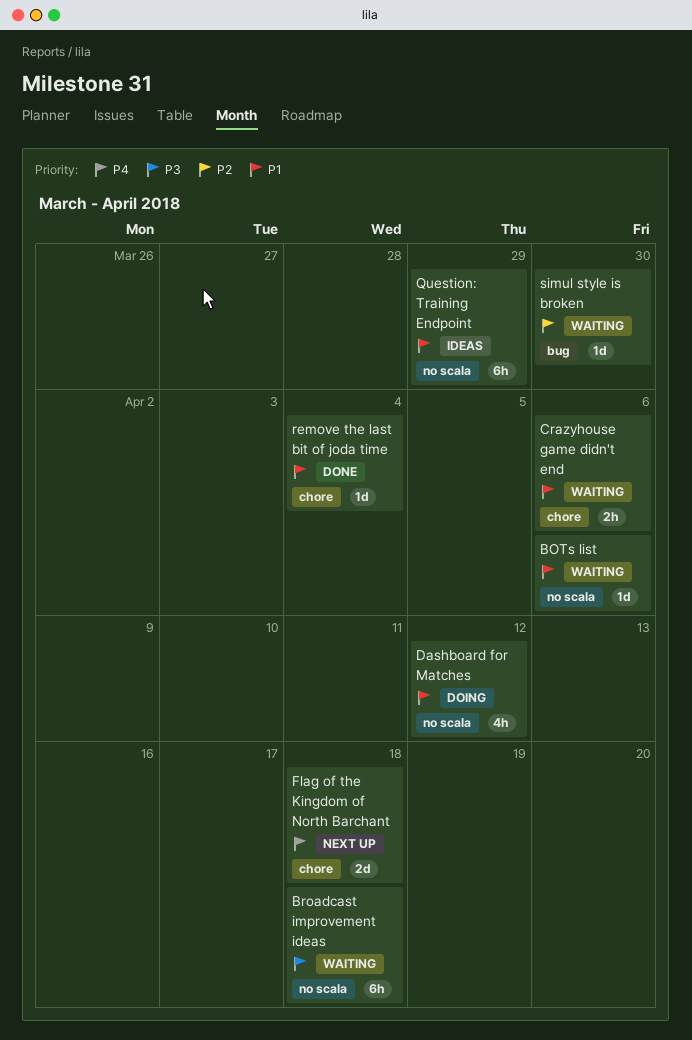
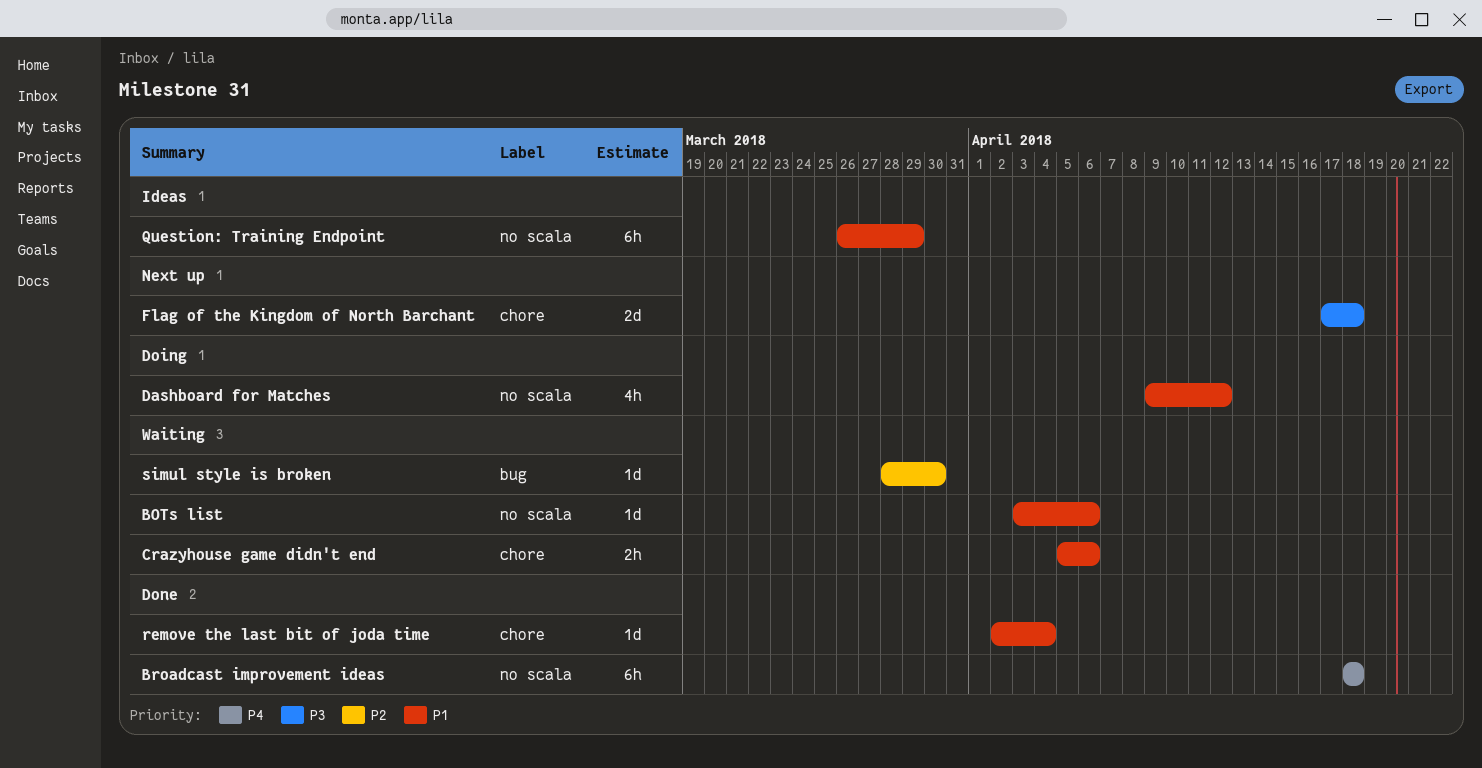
Broadcast improvement ideas, status: Waiting -> Done
Broadcast improvement ideas, priority: P3 -> P4
Flag of the Kingdom of North Barchant, priority: P4 -> P3

